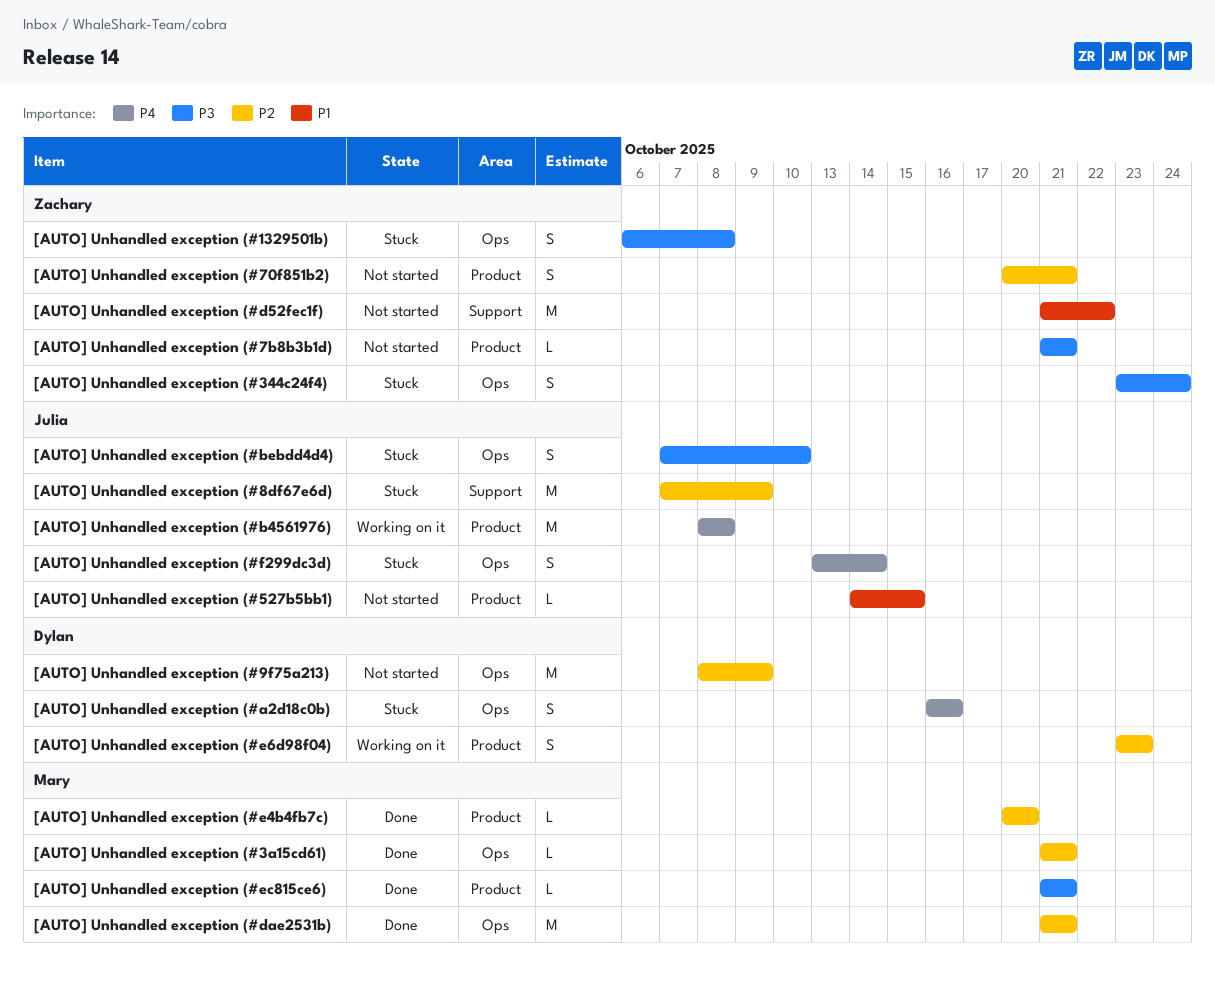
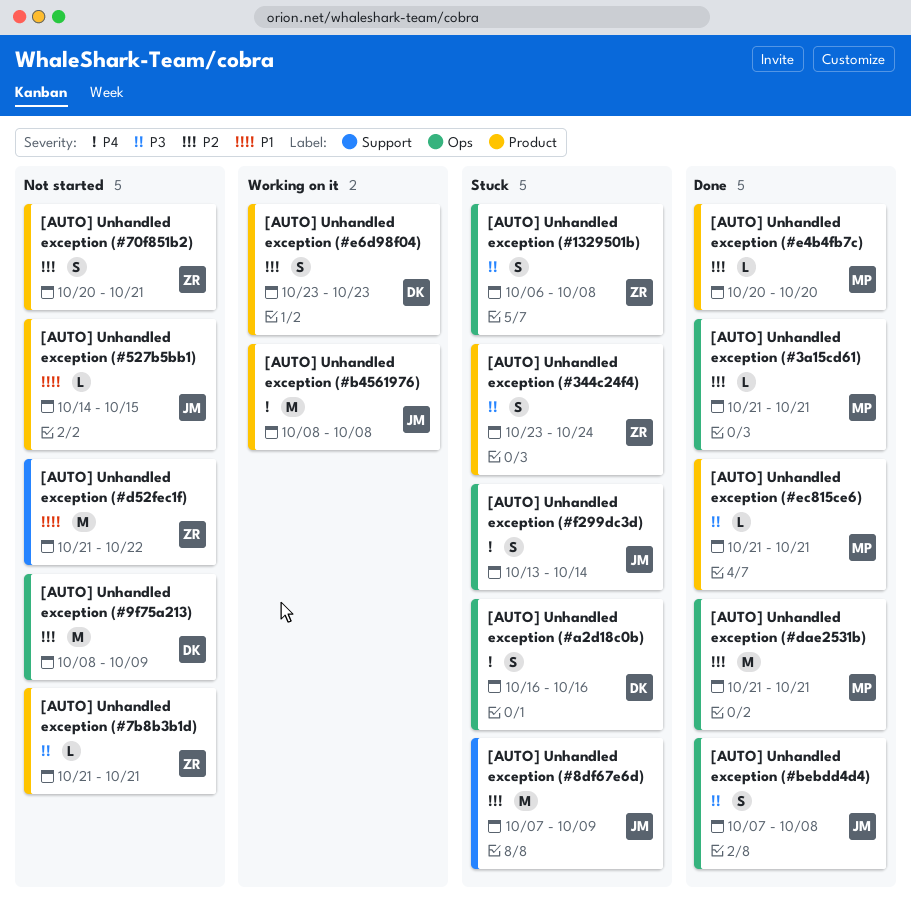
[AUTO] Unhandled exception (#344c24f4), label: Ops -> Product
[AUTO] Unhandled exception (#bebdd4d4), status: Stuck -> Done
[AUTO] Unhandled exception (#bebdd4d4), due: Oct 10 -> Oct 8

